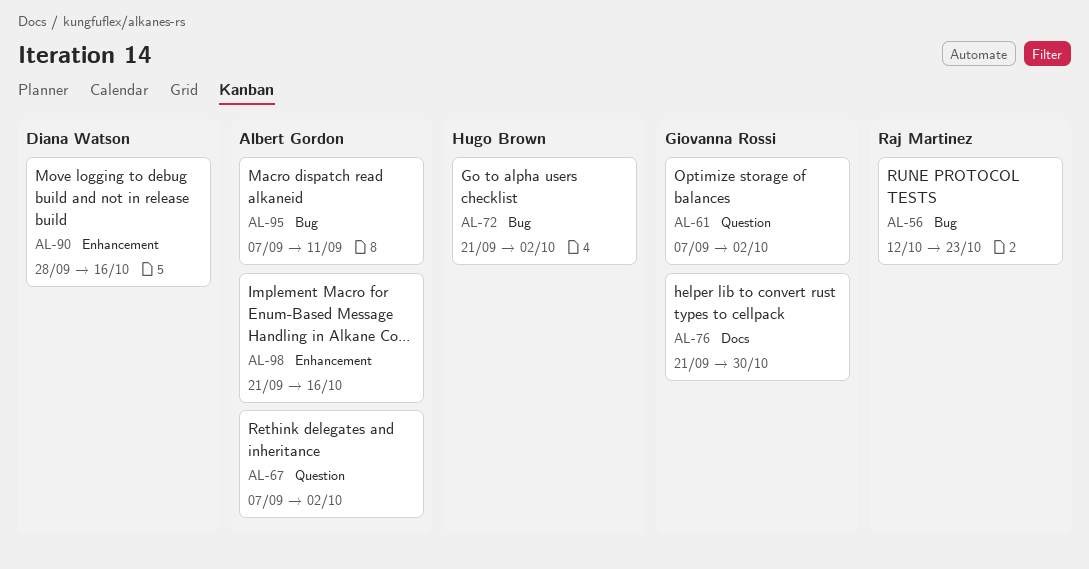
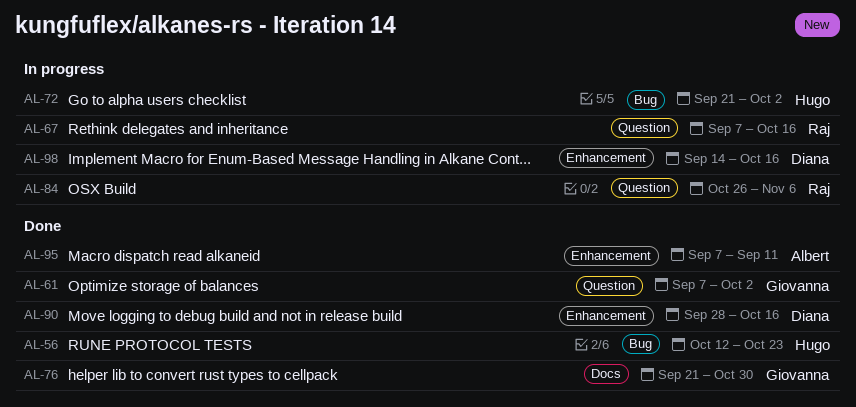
AL-56, owner: Raj Martinez -> Hugo Brown
AL-67, owner: Albert Gordon -> Raj Martinez
AL-67, due: Oct 2 -> Oct 16
AL-84: none -> present
AL-95, label: Bug -> Enhancement
AL-98, owner: Albert Gordon -> Diana Watson
AL-98, start: Sep 21 -> Sep 14

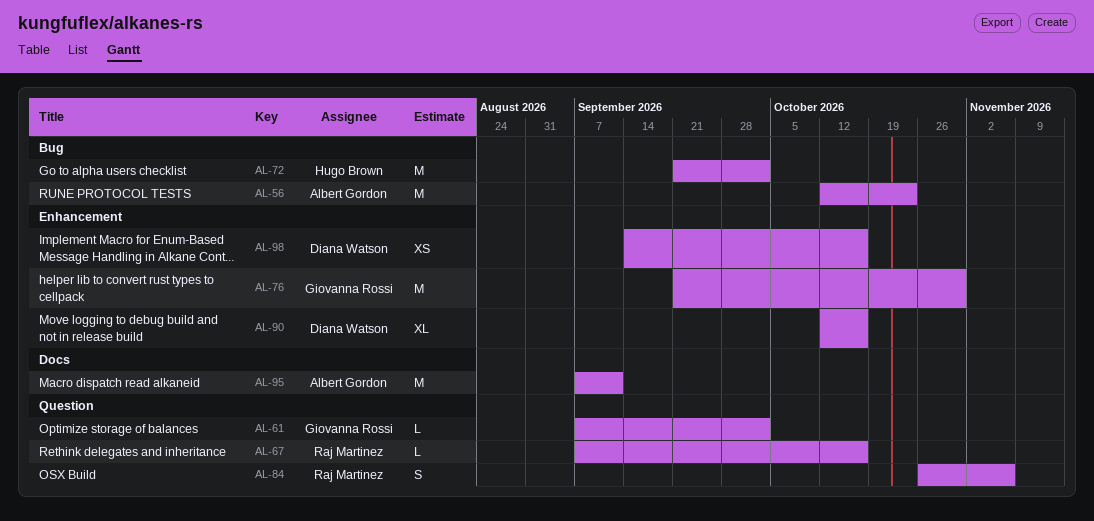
AL-56, owner: Hugo Brown -> Albert Gordon
AL-76, label: Docs -> Enhancement
AL-90, start: Sep 28 -> Oct 12
AL-95, label: Enhancement -> Docs

